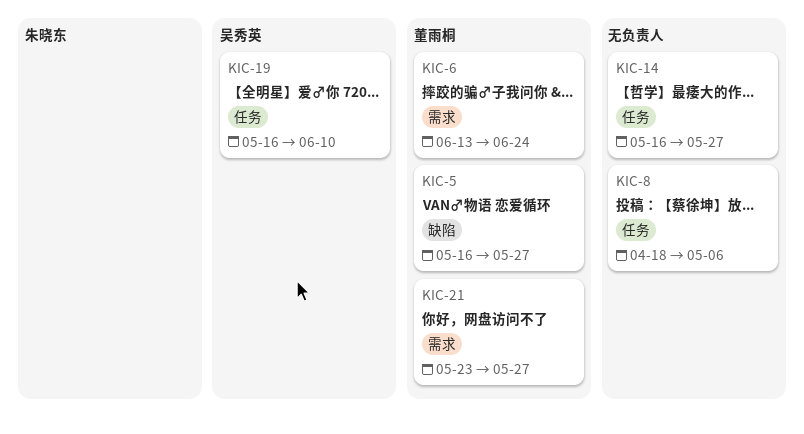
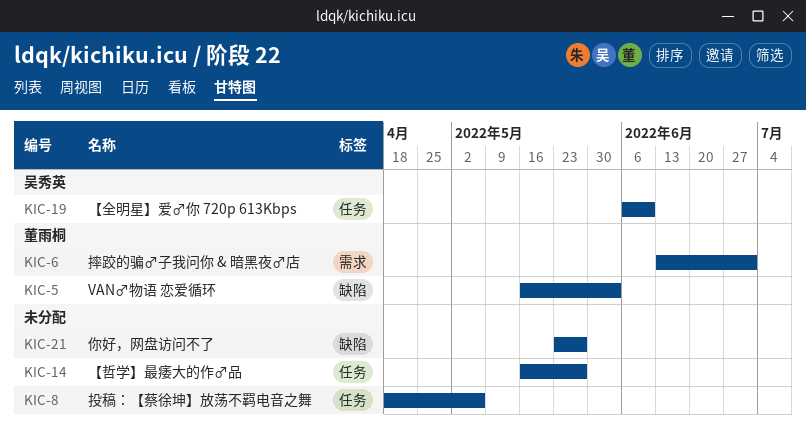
KIC-5, due: May 27 -> Jun 3
KIC-6, due: Jun 24 -> Jul 1
KIC-19, start: May 16 -> Jun 6
KIC-21, owner: 董雨桐 -> none
KIC-21, label: 需求 -> 缺陷

